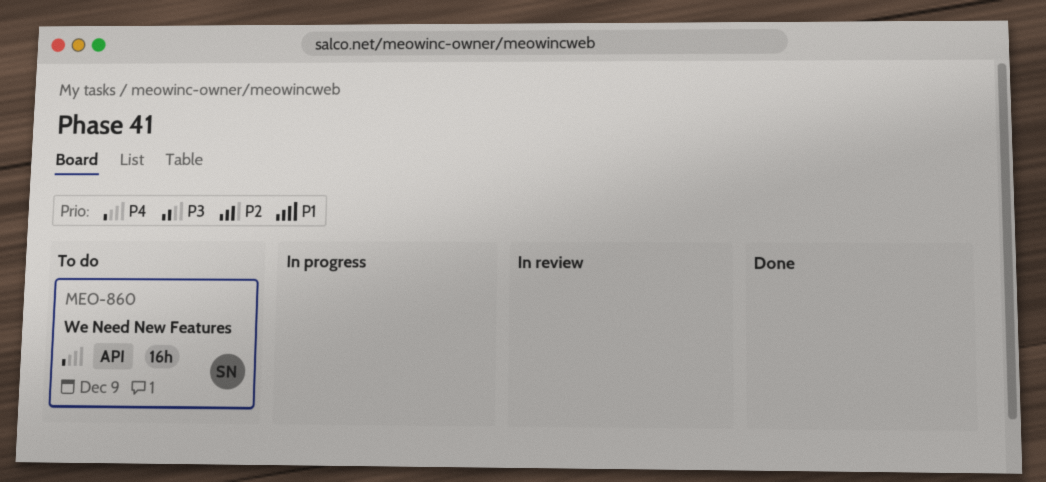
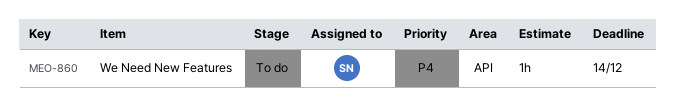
MEO-860, estimate: 16h -> 1h
MEO-860, due: Dec 9 -> Dec 14

